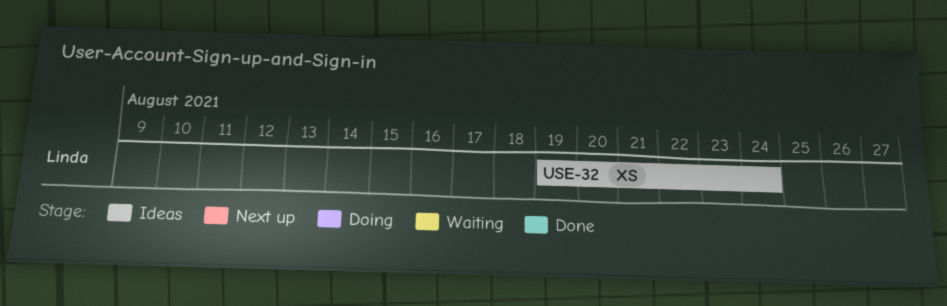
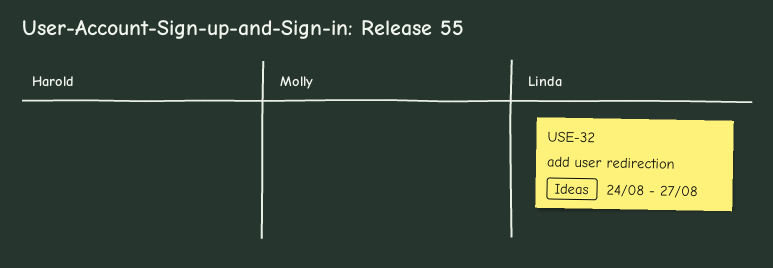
USE-32, start: Aug 19 -> Aug 24
USE-32, due: Aug 24 -> Aug 27

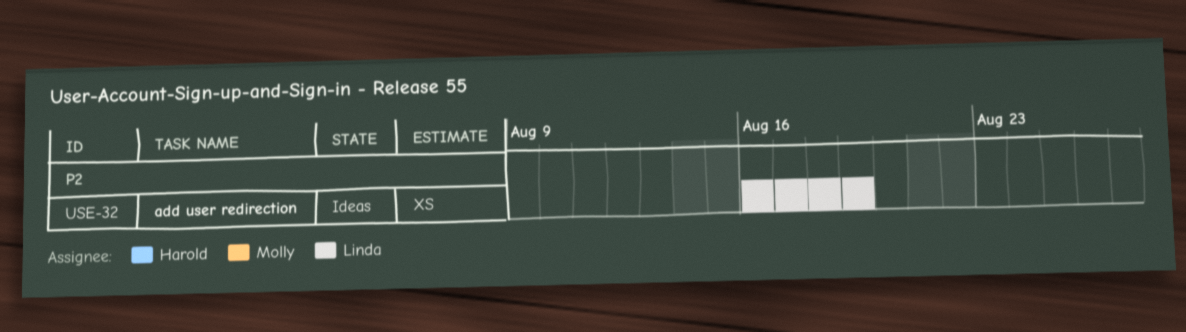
USE-32, start: Aug 24 -> Aug 16
USE-32, due: Aug 27 -> Aug 19

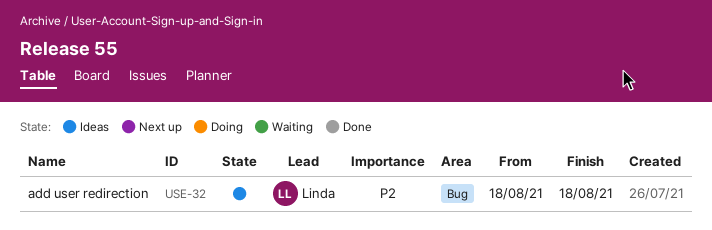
USE-32, start: Aug 16 -> Aug 18
USE-32, due: Aug 19 -> Aug 18

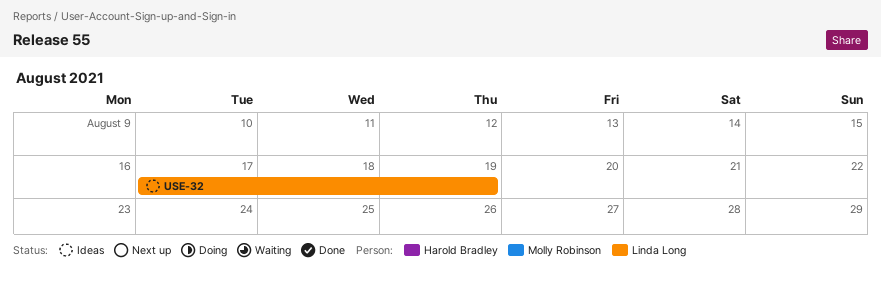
USE-32, start: Aug 18 -> Aug 17
USE-32, due: Aug 18 -> Aug 19

